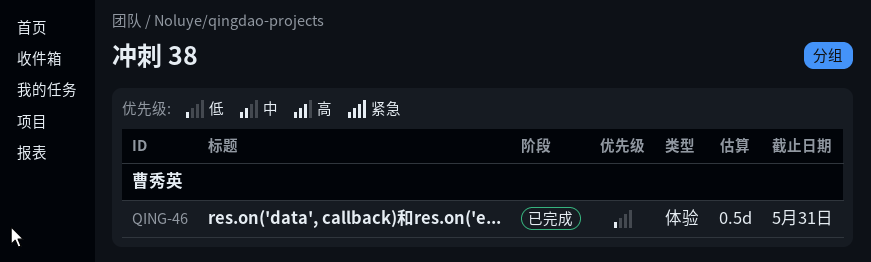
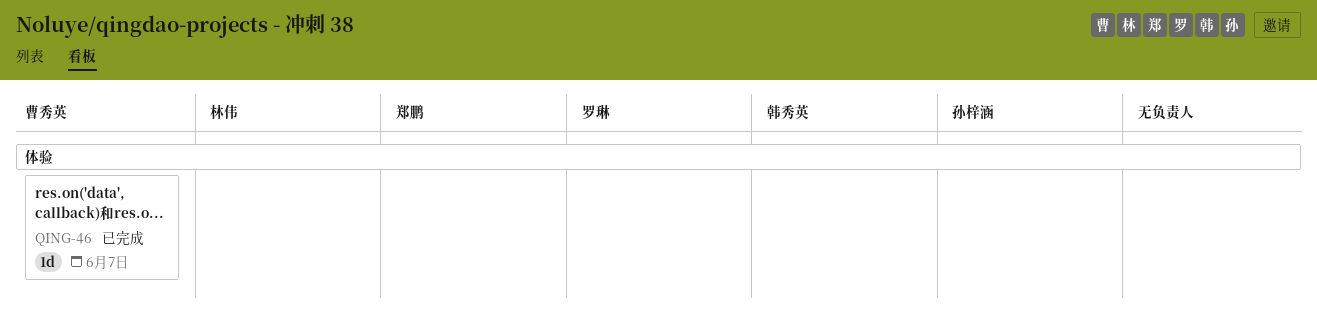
QING-46, estimate: 0.5d -> 1d
QING-46, due: May 31 -> Jun 7

